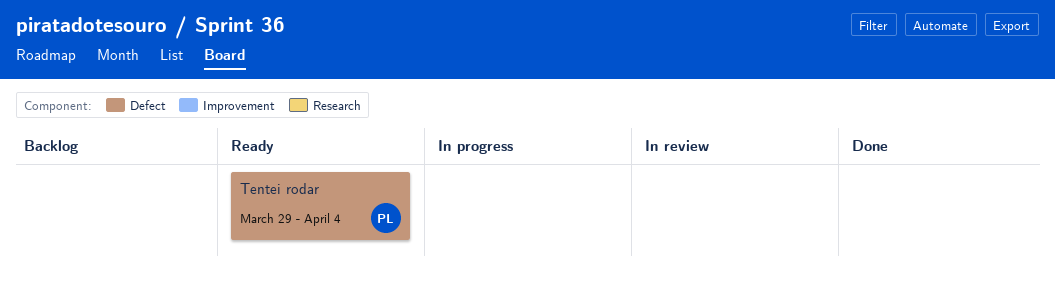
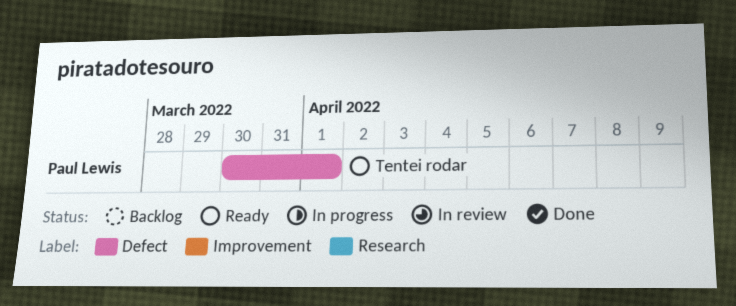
Tentei rodar, start: Mar 29 -> Mar 30
Tentei rodar, due: Apr 4 -> Apr 1

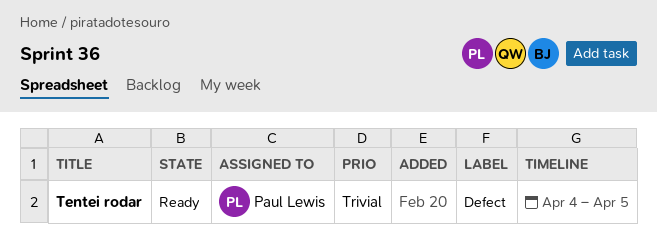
Tentei rodar, start: Mar 30 -> Apr 4
Tentei rodar, due: Apr 1 -> Apr 5

